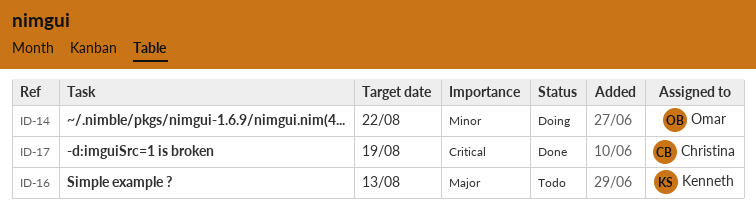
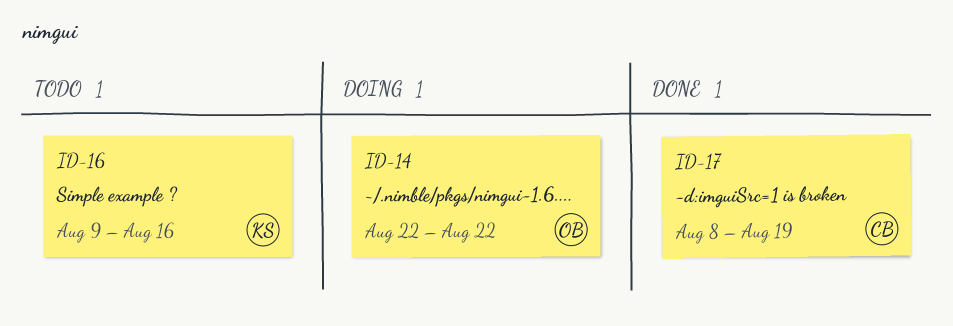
ID-16, due: Aug 13 -> Aug 16

